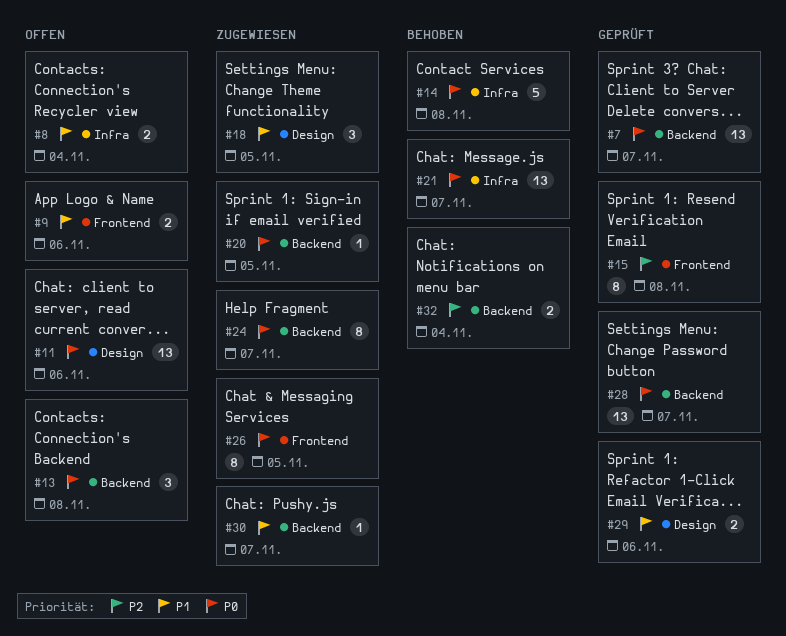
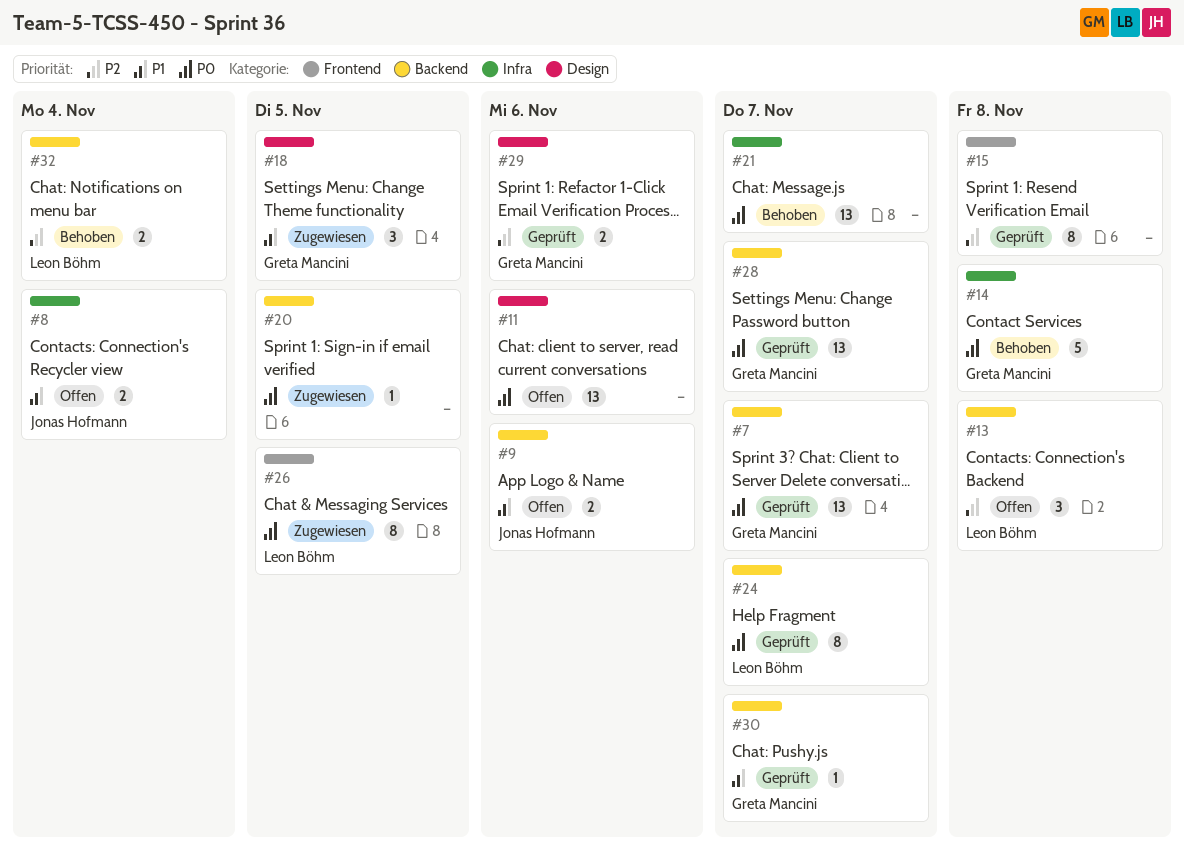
#9, label: Frontend -> Backend
#13, priority: P0 -> P2
#24, status: Zugewiesen -> Geprüft
#29, priority: P1 -> P2
#30, status: Zugewiesen -> Geprüft

